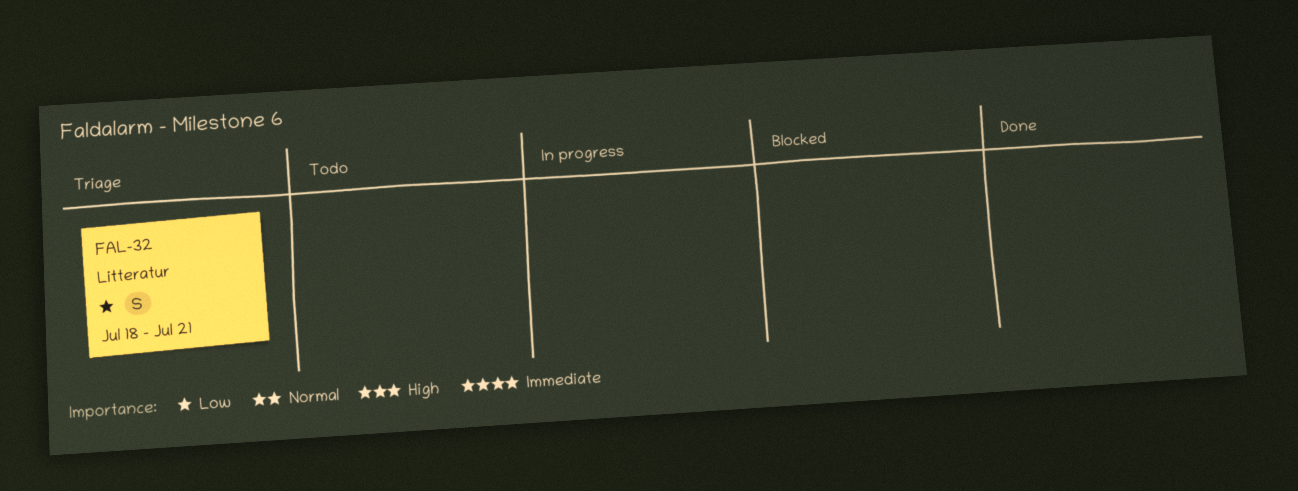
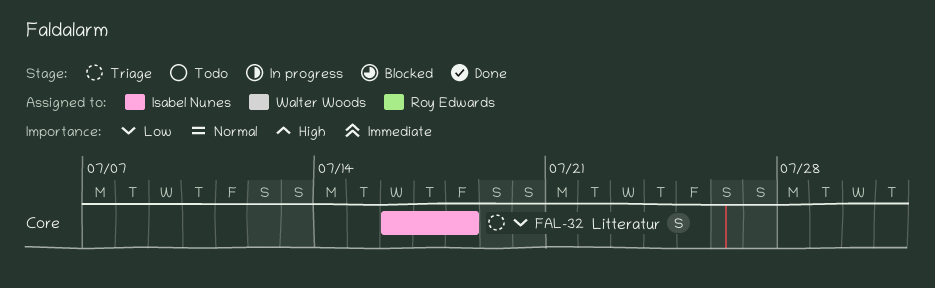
FAL-32, start: Jul 18 -> Jul 16
FAL-32, due: Jul 21 -> Jul 18

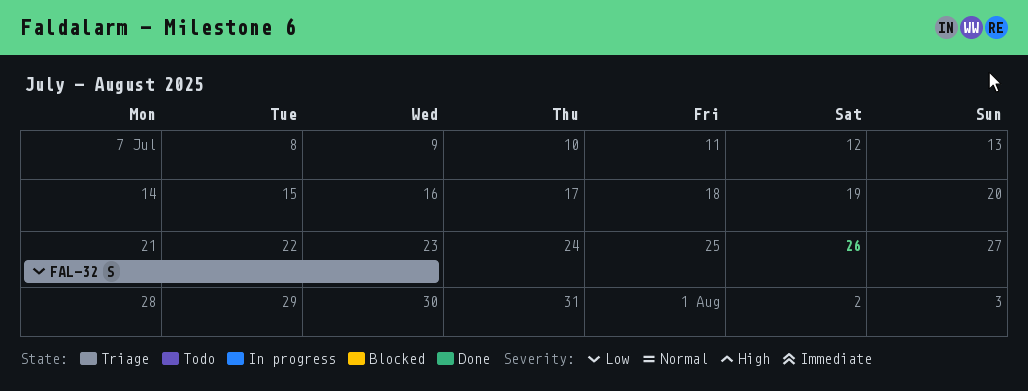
FAL-32, start: Jul 16 -> Jul 21
FAL-32, due: Jul 18 -> Jul 23

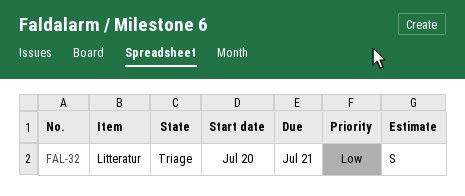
FAL-32, start: Jul 21 -> Jul 20
FAL-32, due: Jul 23 -> Jul 21

